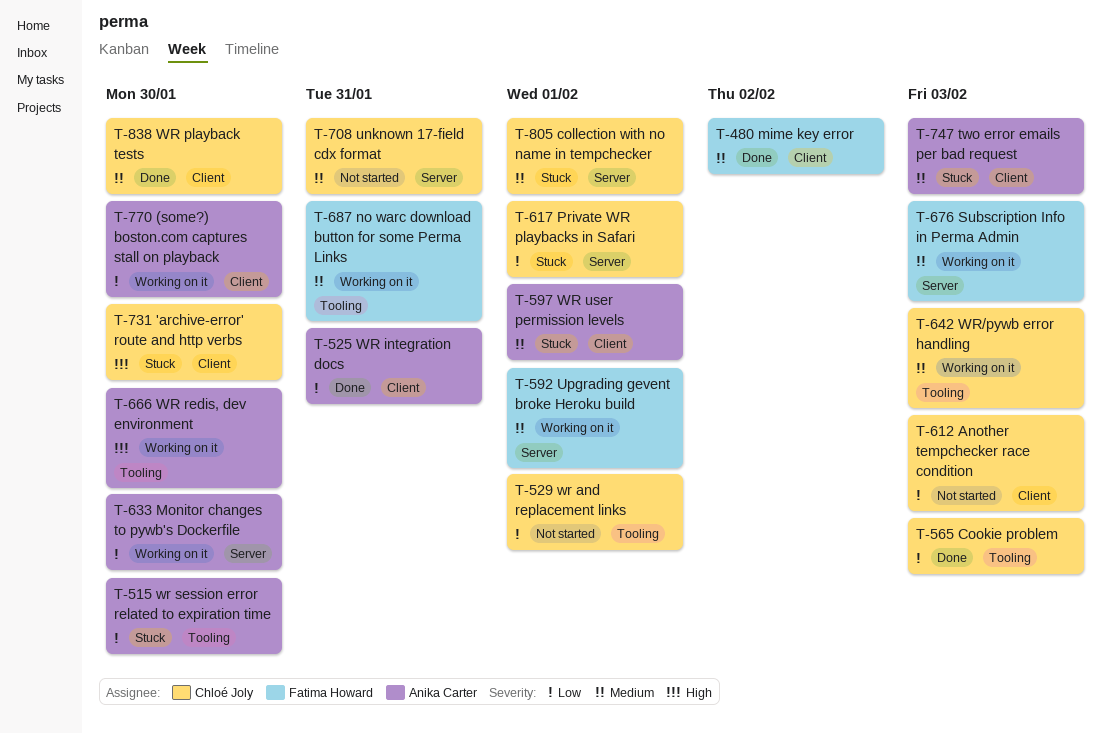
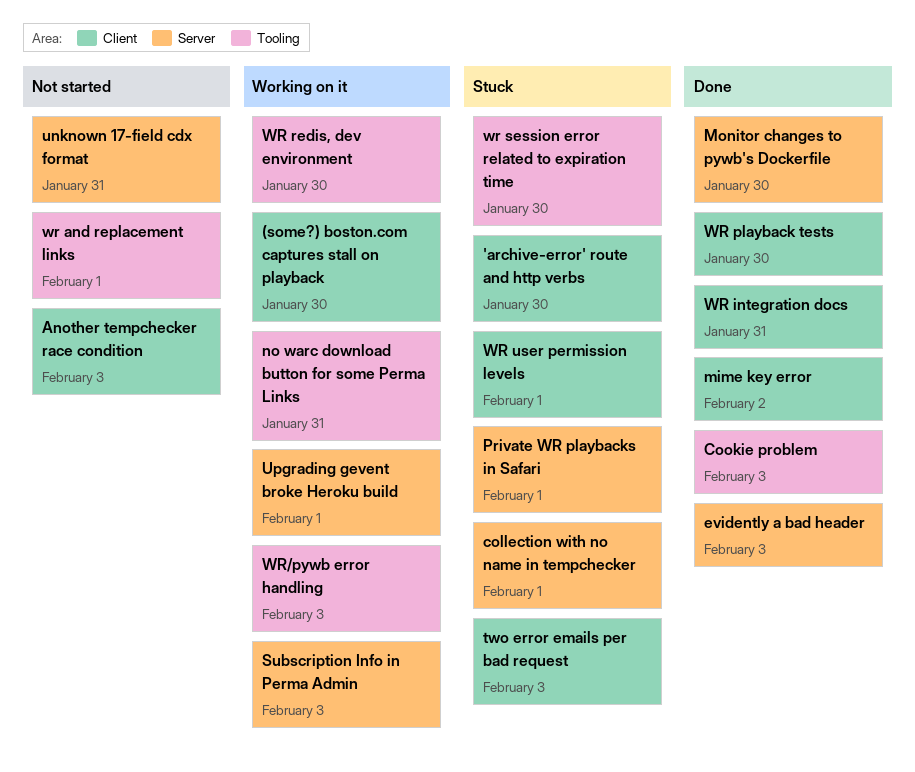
evidently a bad header: none -> present
Monitor changes to pywb's Dockerfile, status: Working on it -> Done

